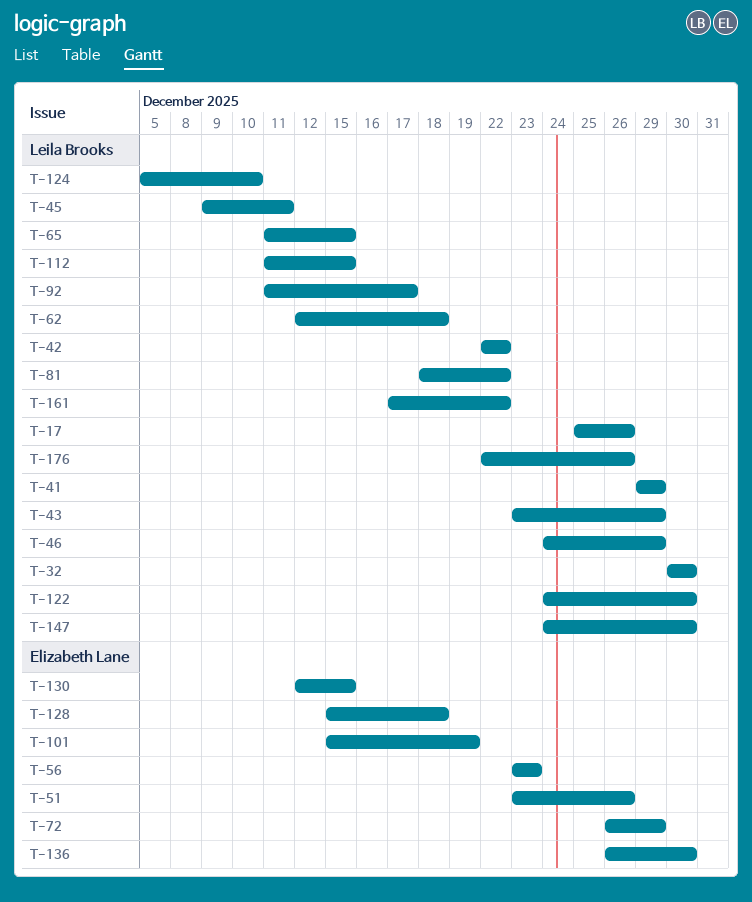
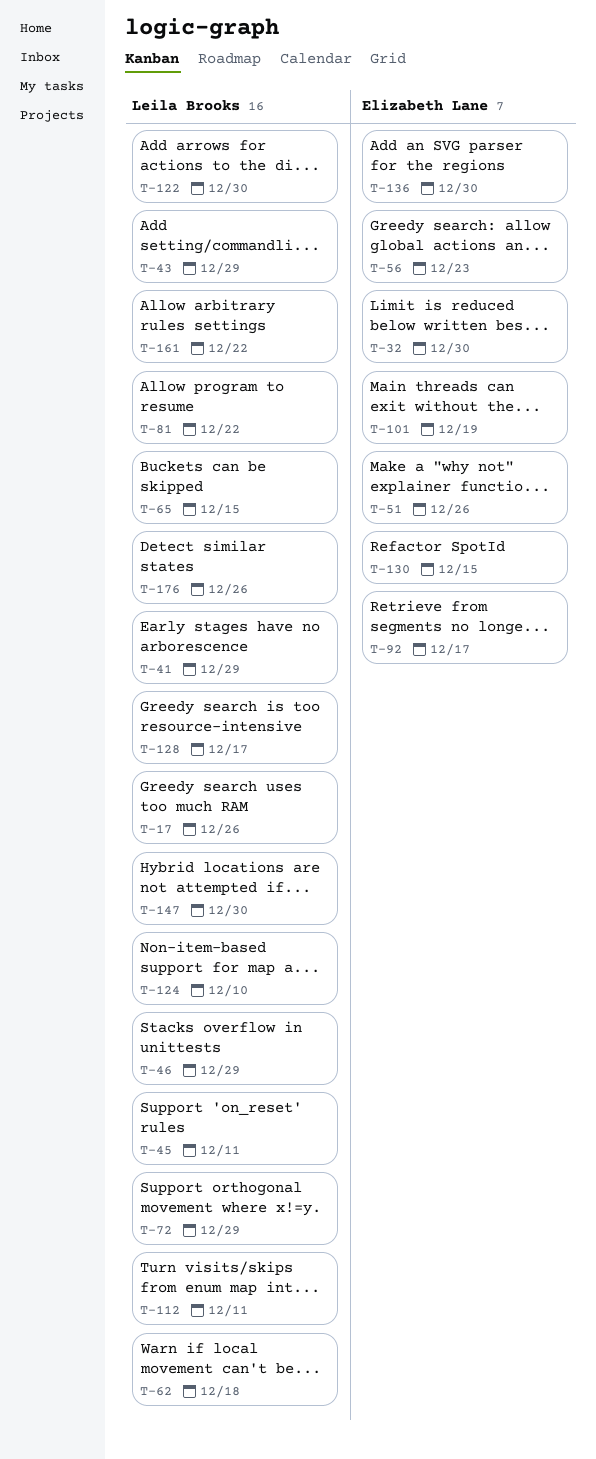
T-32, owner: Leila Brooks -> Elizabeth Lane
T-42: present -> none
T-72, owner: Elizabeth Lane -> Leila Brooks
T-92, owner: Leila Brooks -> Elizabeth Lane
T-112, due: Dec 15 -> Dec 11
T-128, owner: Elizabeth Lane -> Leila Brooks
T-128, due: Dec 18 -> Dec 17

